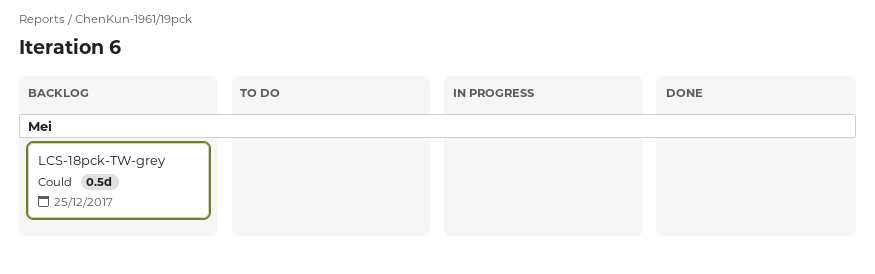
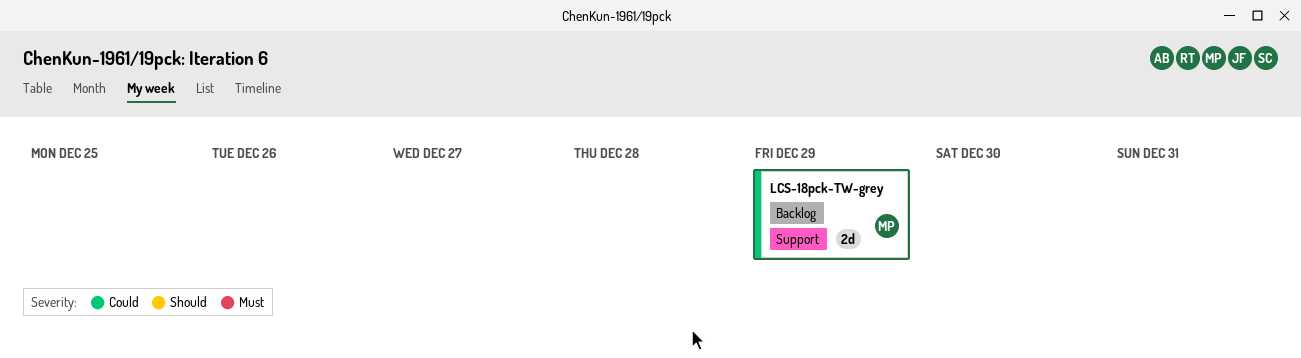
LCS-18pck-TW-grey, estimate: 0.5d -> 2d
LCS-18pck-TW-grey, due: Dec 25 -> Dec 29

